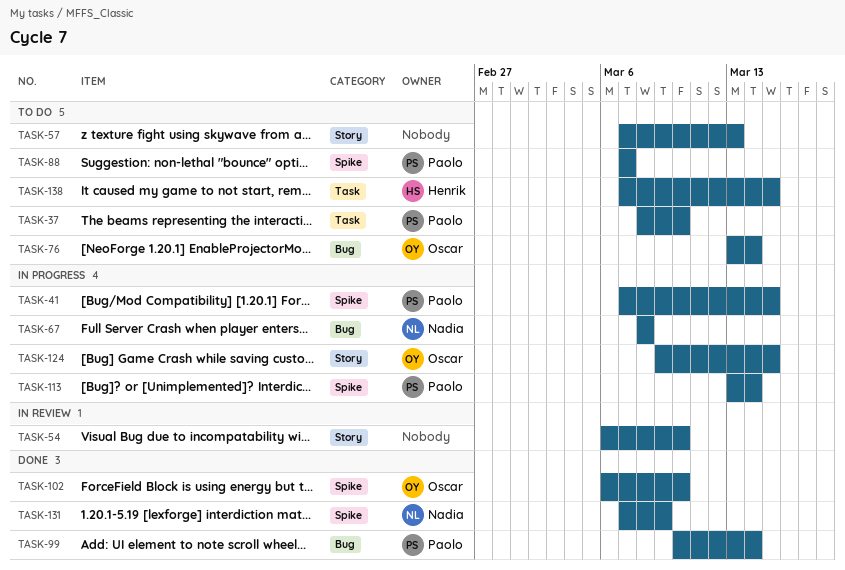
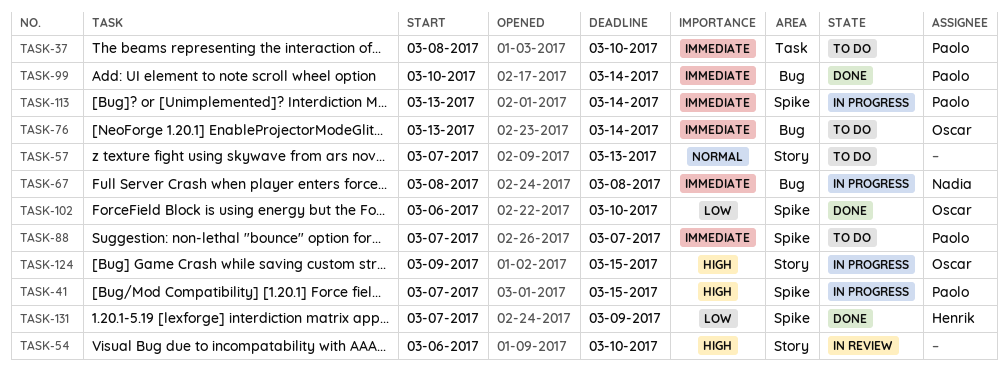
TASK-131, owner: Nadia -> Henrik
TASK-138: present -> none

